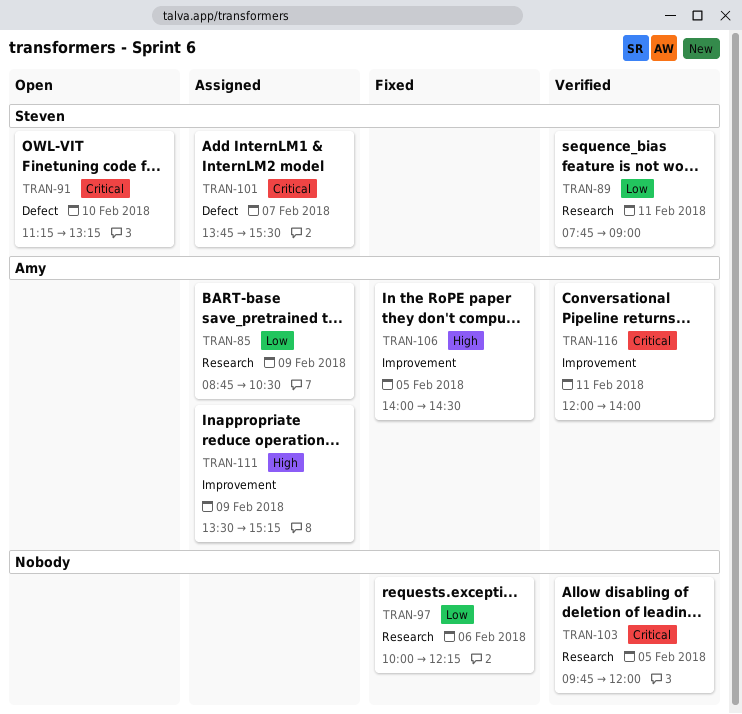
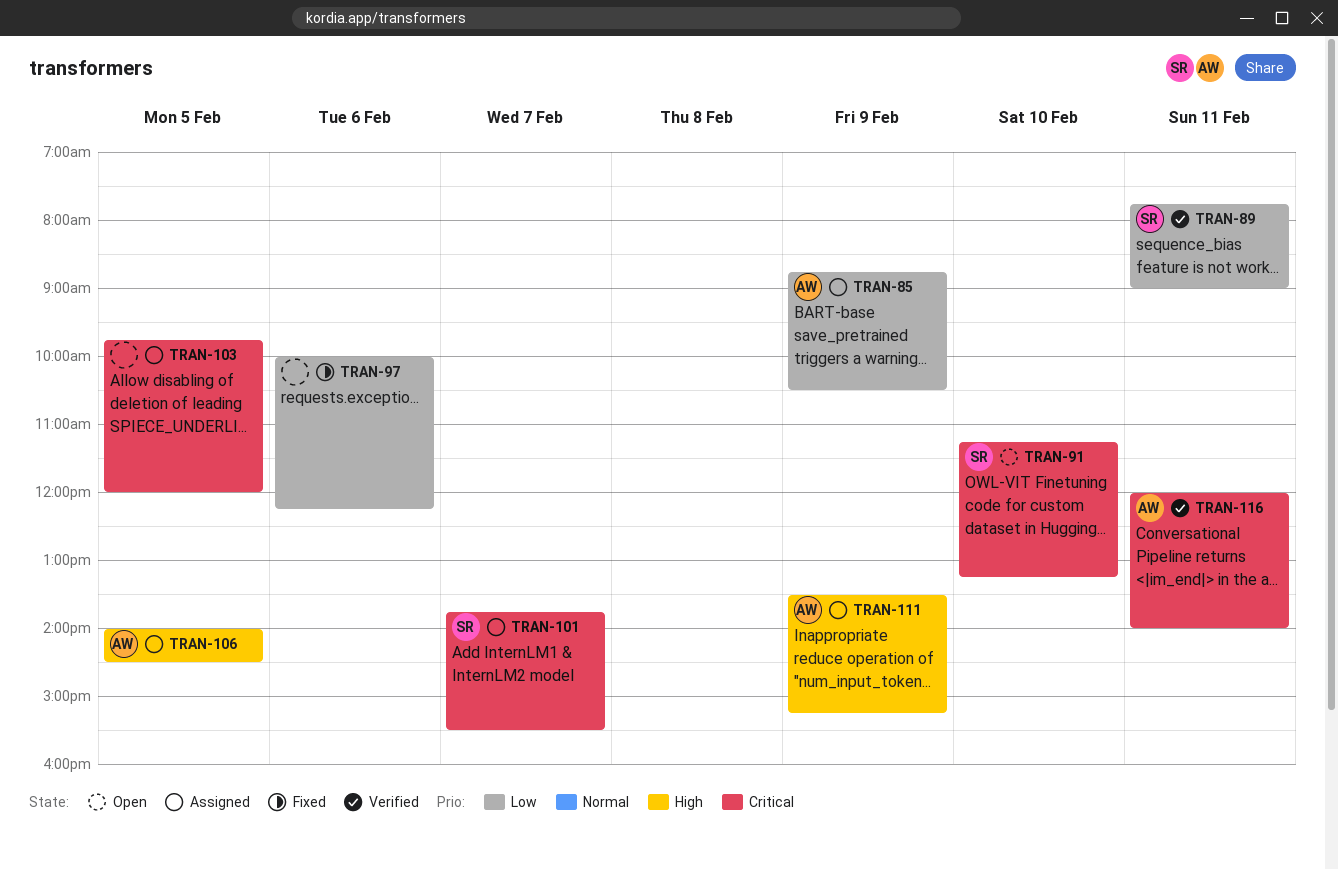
TRAN-103, status: Verified -> Assigned
TRAN-106, status: Fixed -> Assigned

